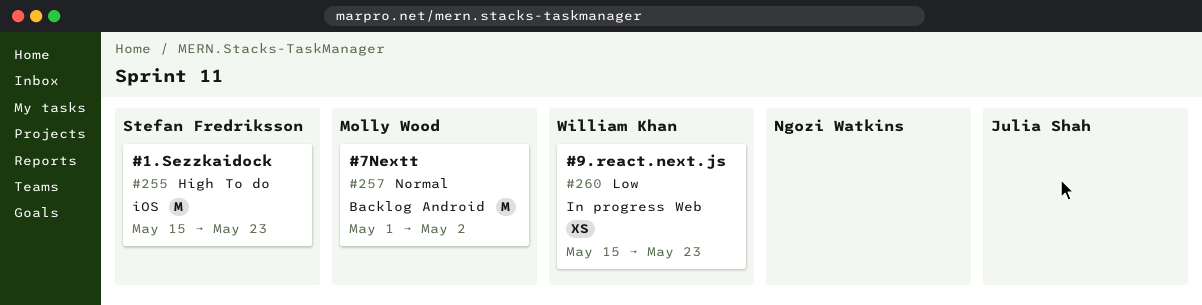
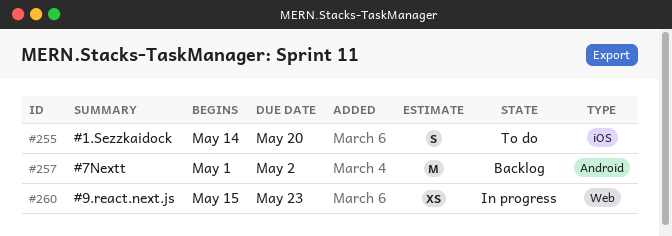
#255, estimate: M -> S
#255, start: May 15 -> May 14
#255, due: May 23 -> May 20

